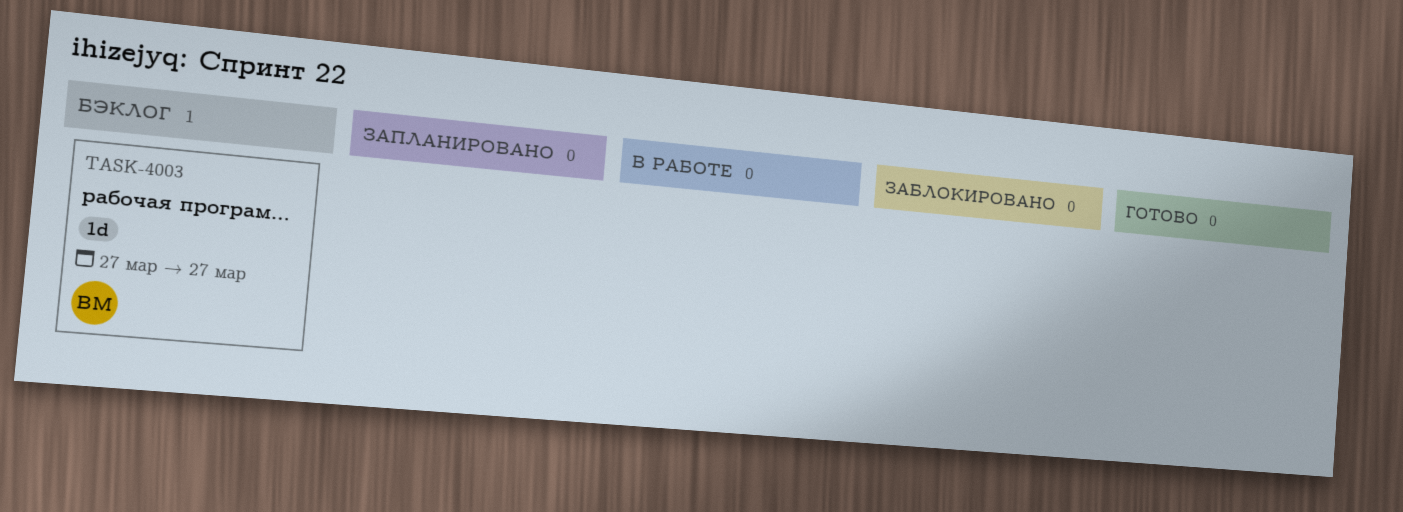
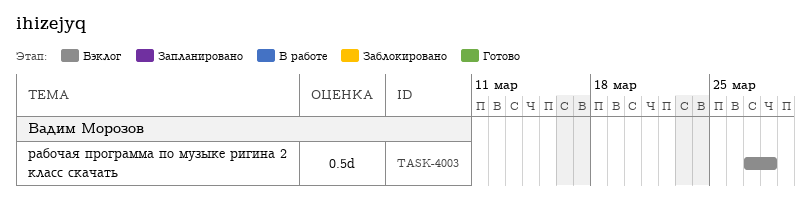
TASK-4003, estimate: 1d -> 0.5d
TASK-4003, due: Mar 27 -> Mar 28

